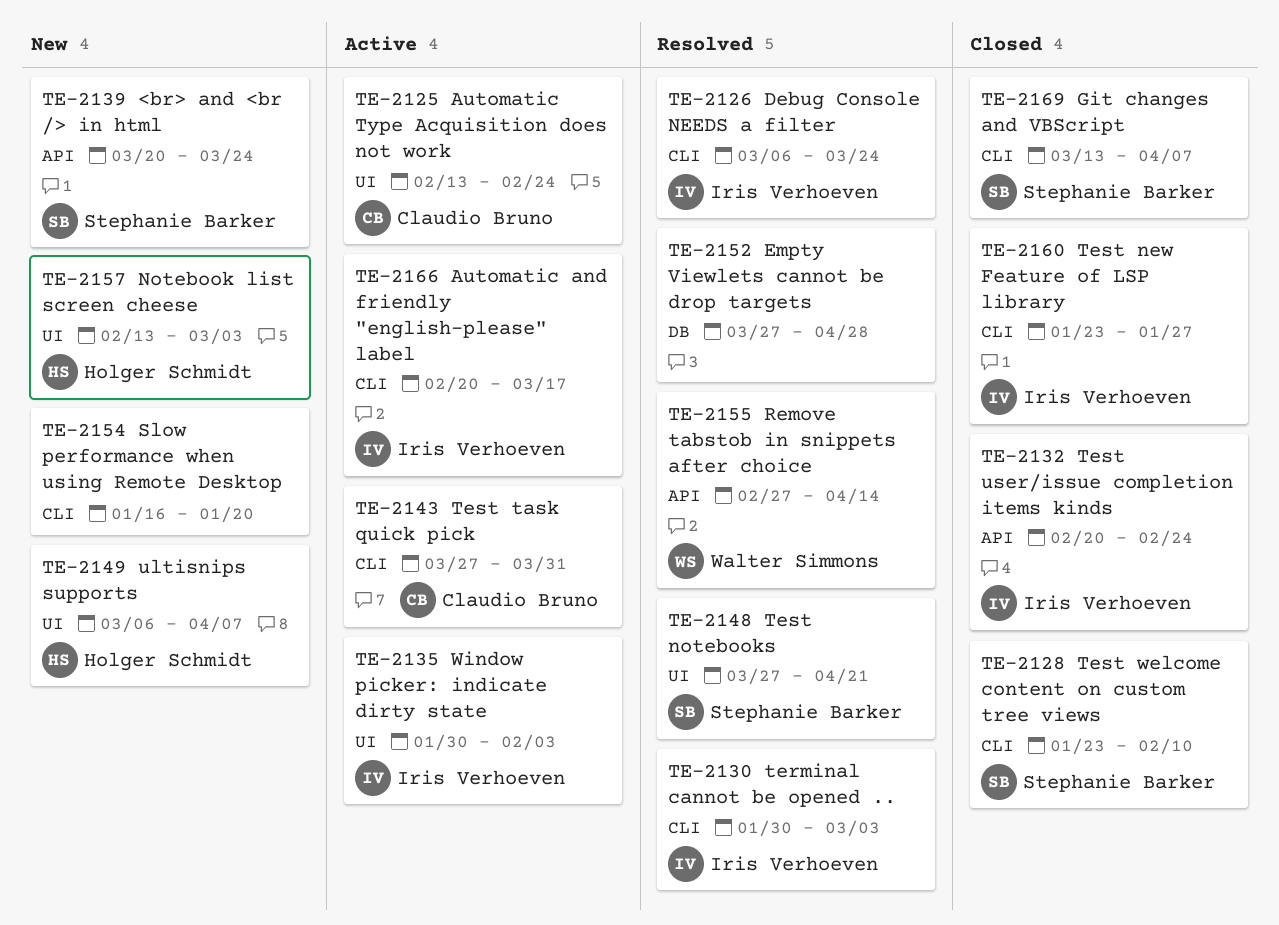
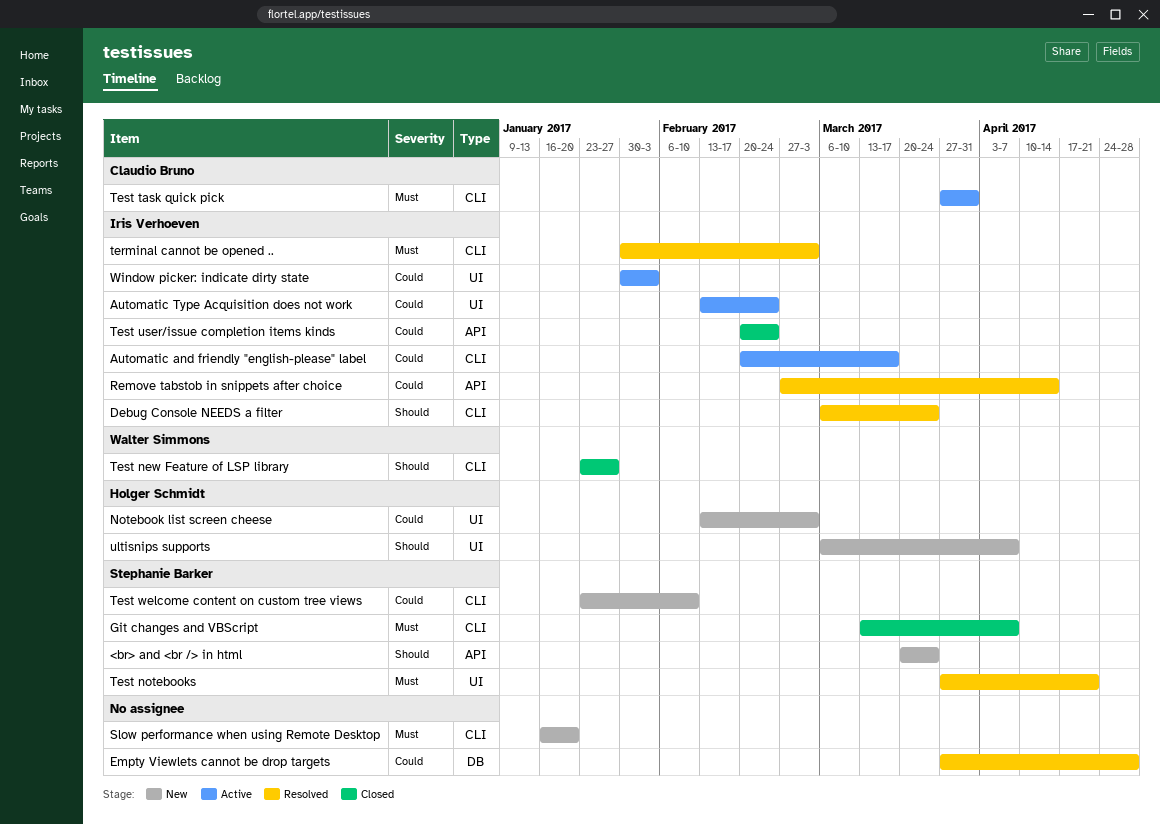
Automatic Type Acquisition does not work, owner: Claudio Bruno -> Iris Verhoeven
Remove tabstob in snippets after choice, owner: Walter Simmons -> Iris Verhoeven
Test new Feature of LSP library, owner: Iris Verhoeven -> Walter Simmons
Test welcome content on custom tree views, status: Closed -> New

